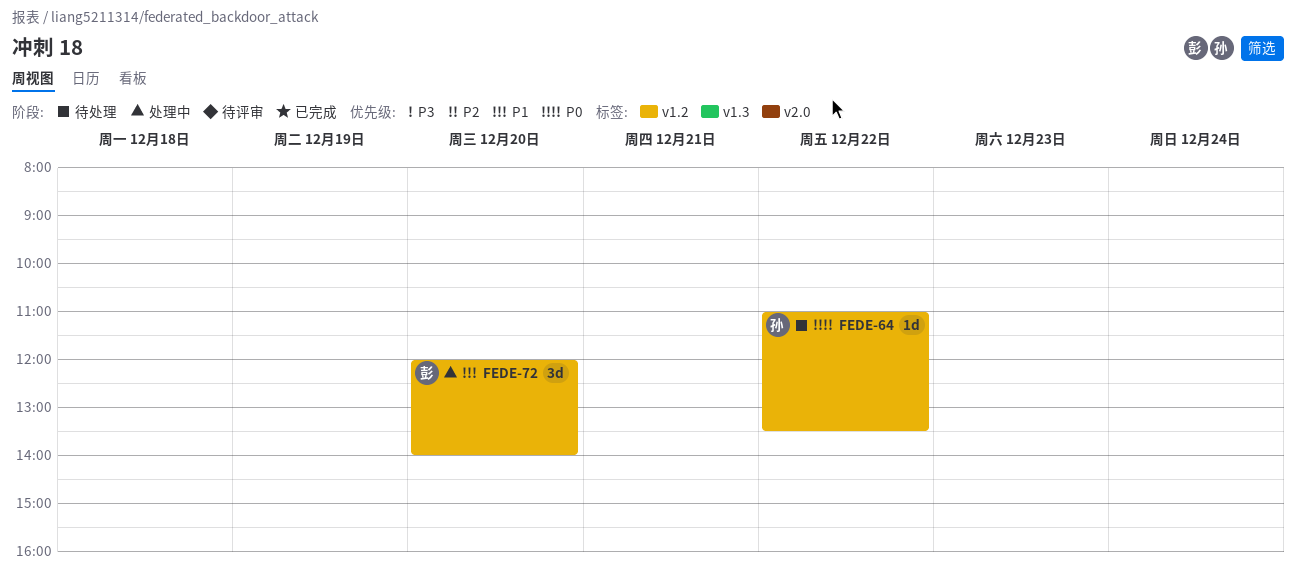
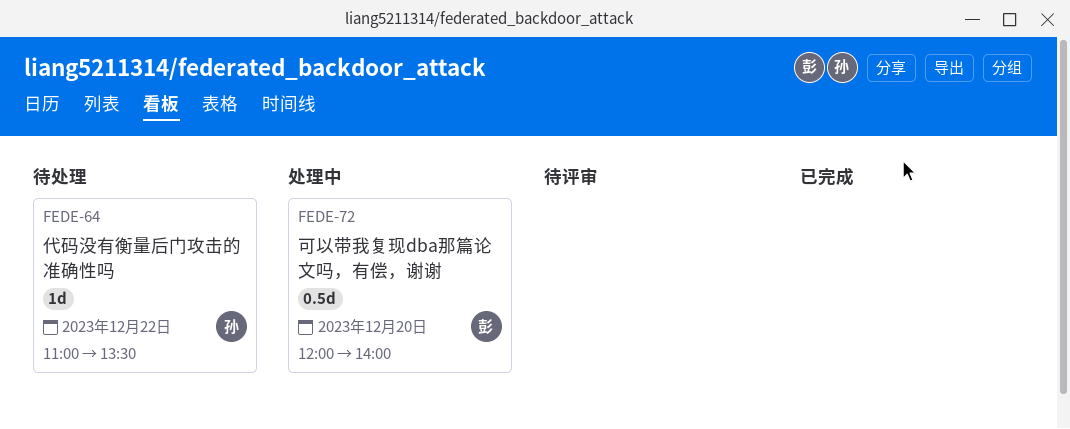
FEDE-72, estimate: 3d -> 0.5d

